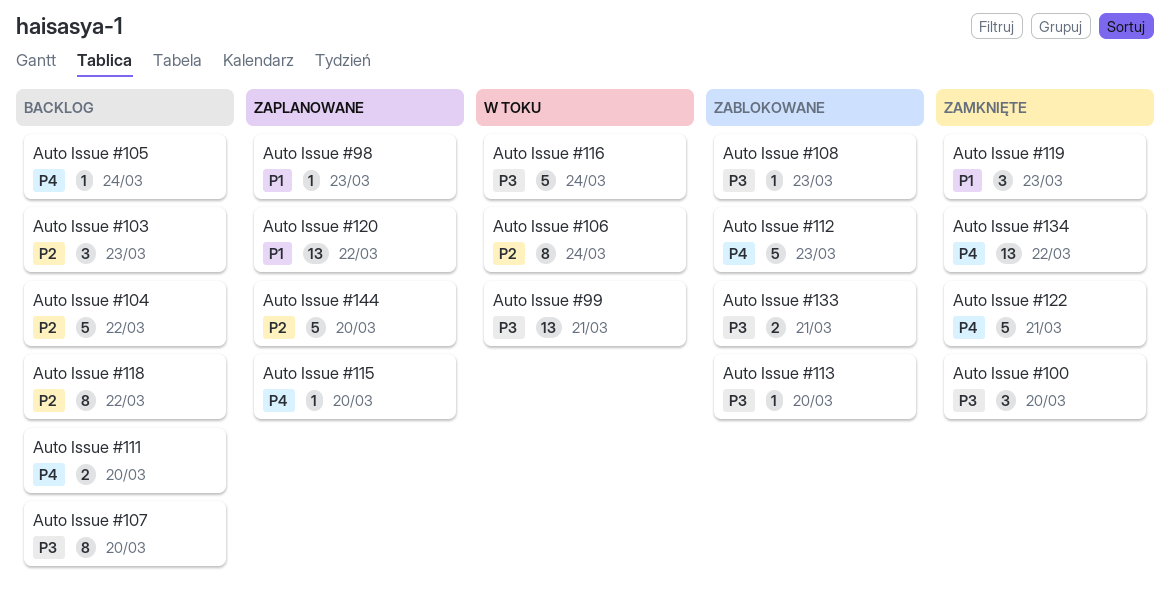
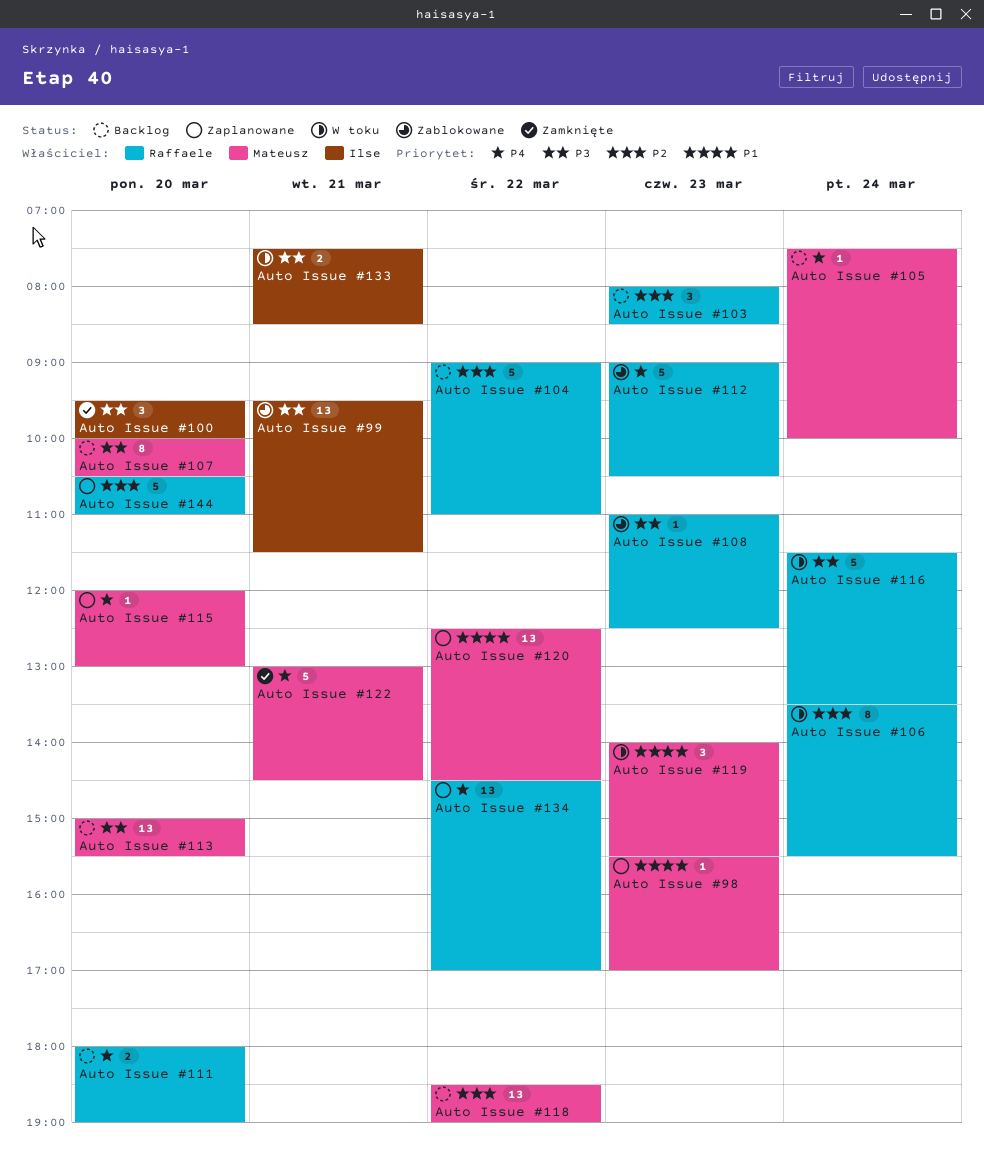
Auto Issue #113, status: Zablokowane -> Backlog
Auto Issue #113, estimate: 1 -> 13
Auto Issue #118, estimate: 8 -> 13
Auto Issue #119, status: Zamknięte -> W toku
Auto Issue #133, status: Zablokowane -> W toku
Auto Issue #134, status: Zamknięte -> Zaplanowane
Auto Issue #99, status: W toku -> Zablokowane

